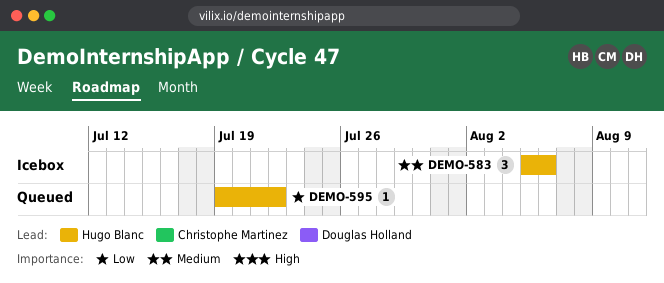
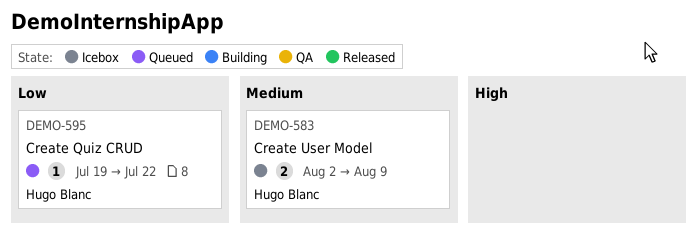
DEMO-583, estimate: 3 -> 2
DEMO-583, start: Aug 5 -> Aug 2
DEMO-583, due: Aug 6 -> Aug 9

